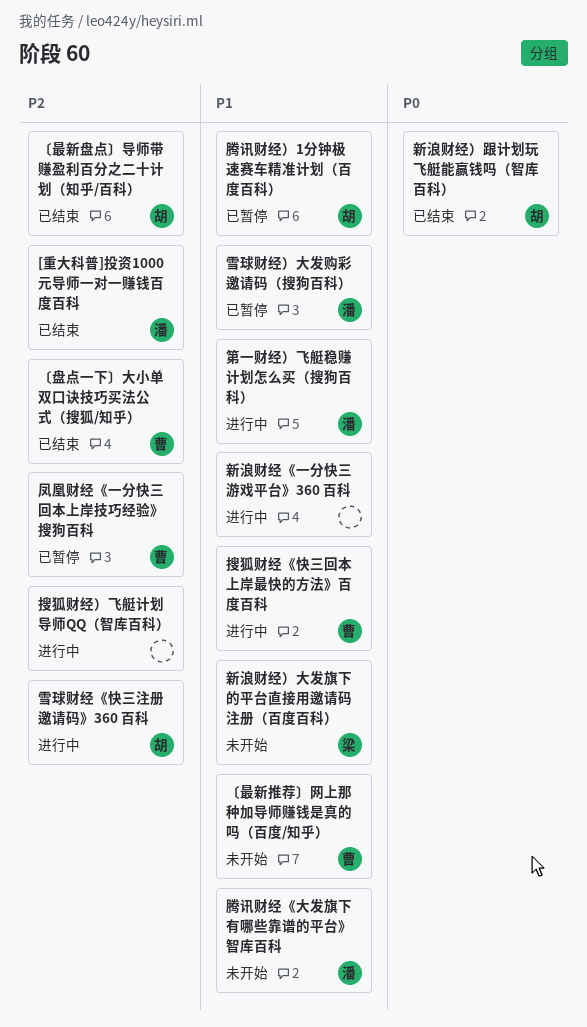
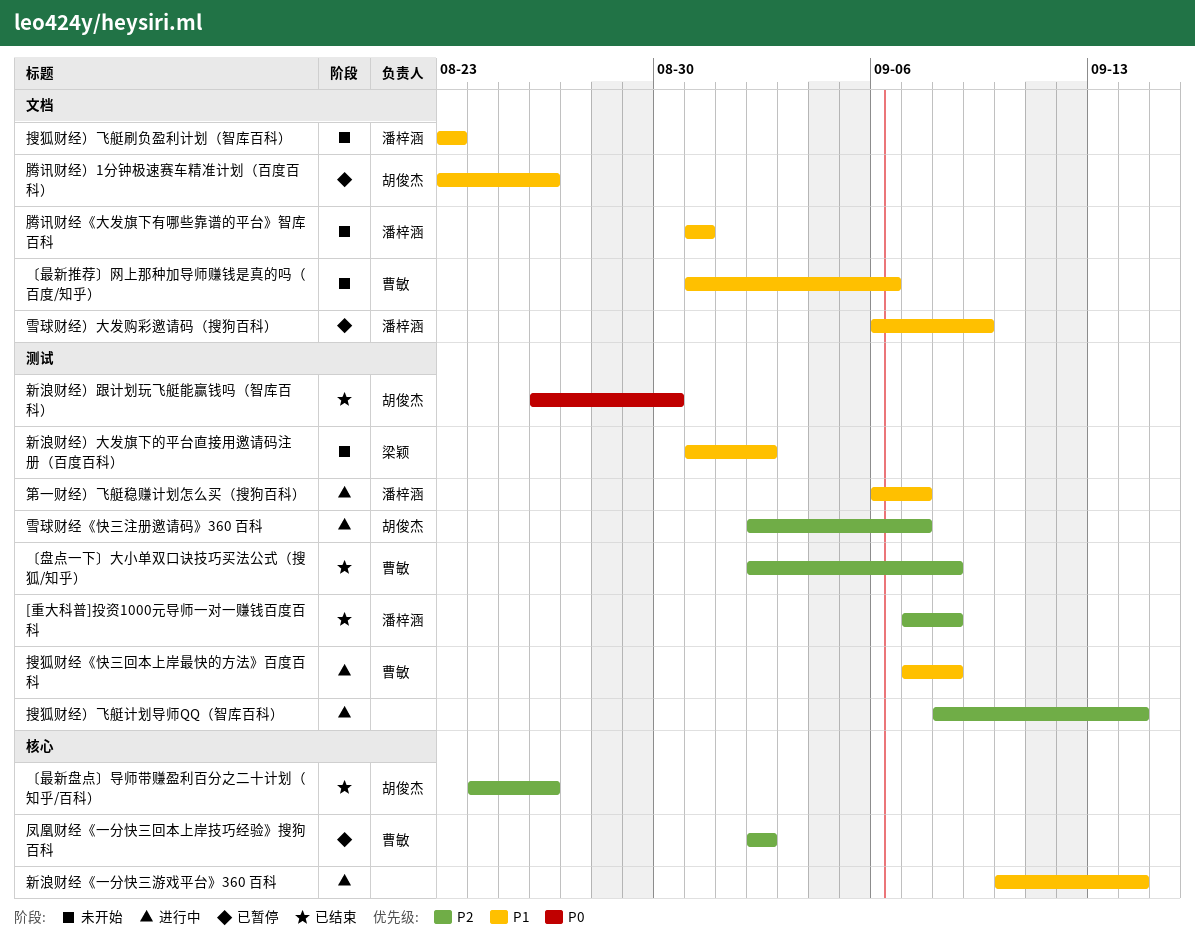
搜狐财经）飞艇刷负盈利计划（智库百科）: none -> present

